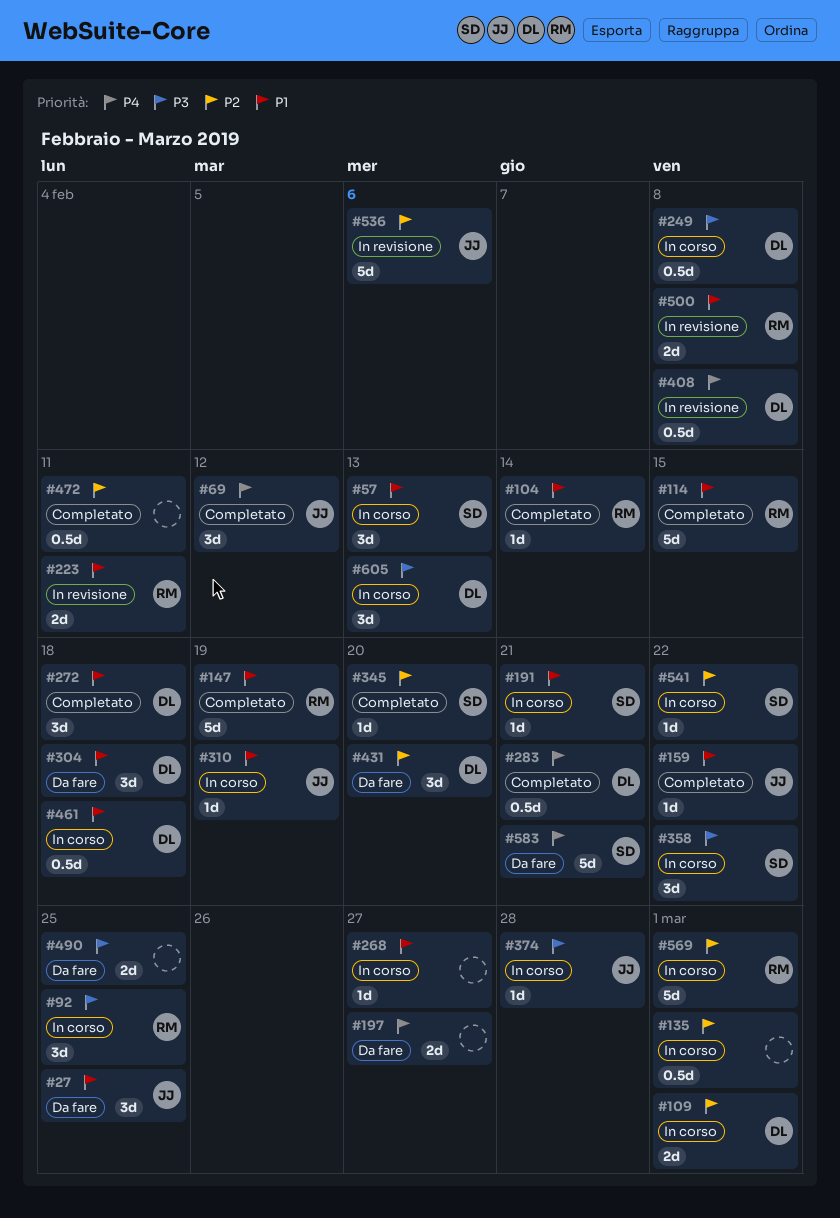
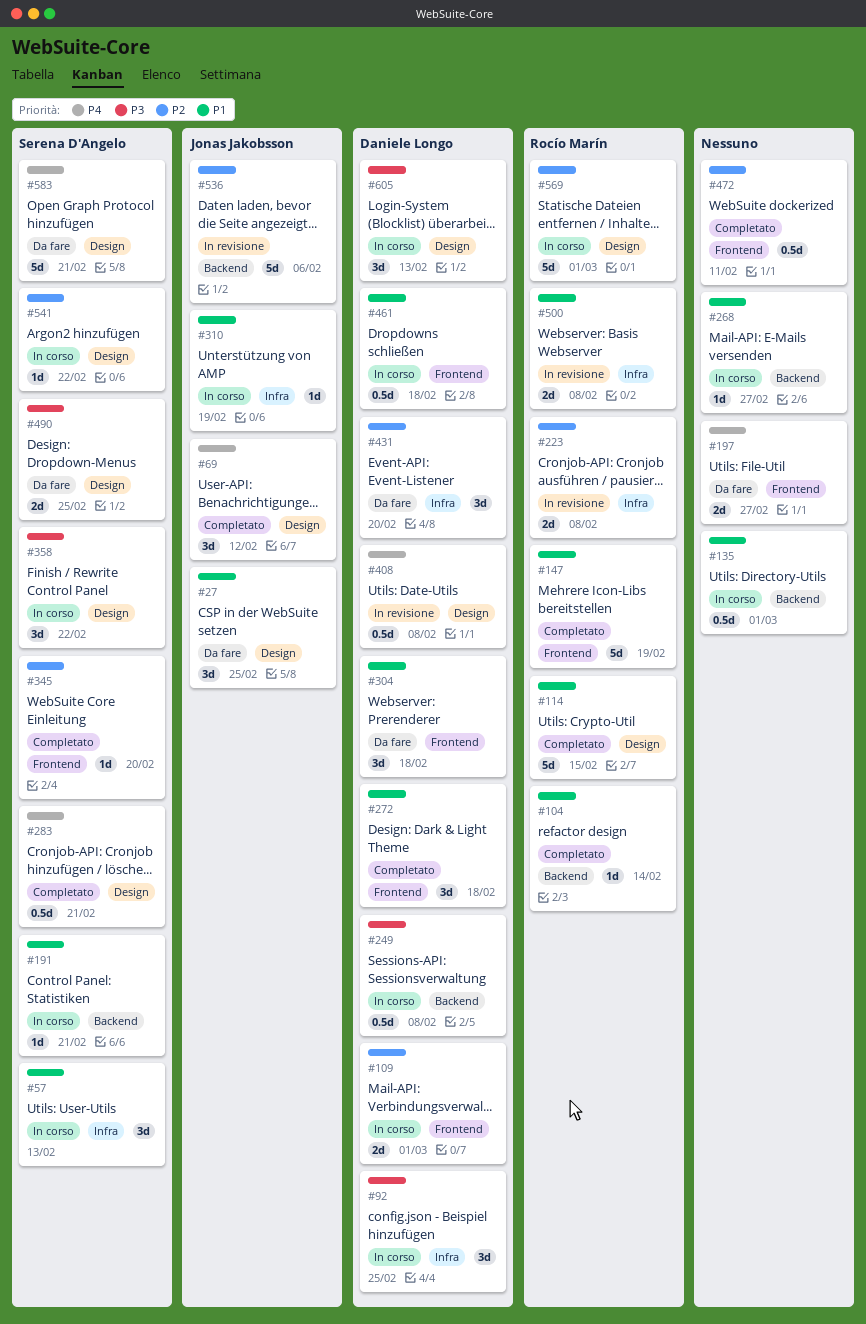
#92, owner: Rocío Marín -> Daniele Longo
#135, priority: P2 -> P1
#159: present -> none
#223, priority: P1 -> P2
#223, due: Feb 11 -> Feb 8
#283, owner: Daniele Longo -> Serena D'Angelo
#374: present -> none
#490, owner: none -> Serena D'Angelo

